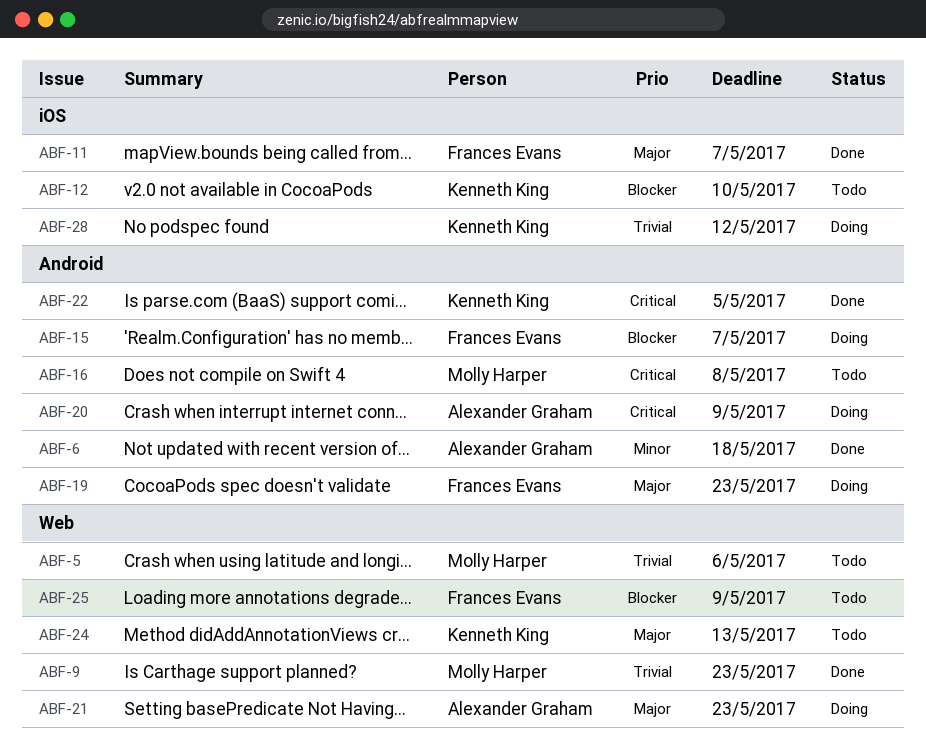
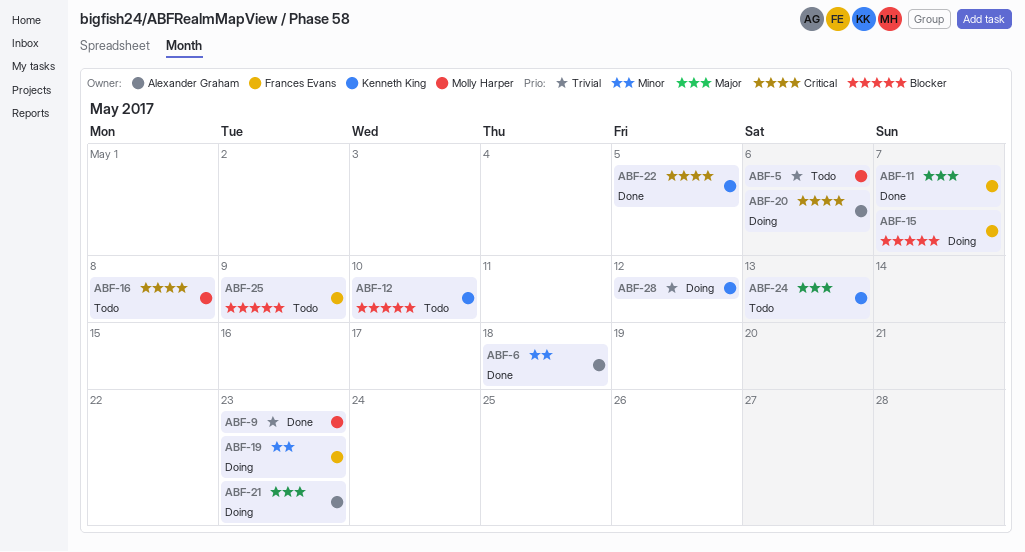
ABF-19, priority: Major -> Minor
ABF-20, due: May 9 -> May 6

